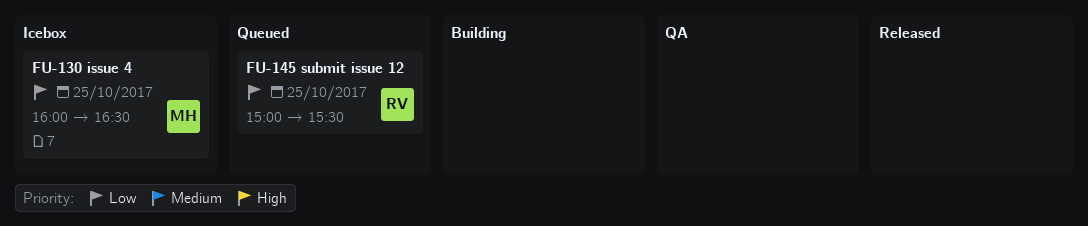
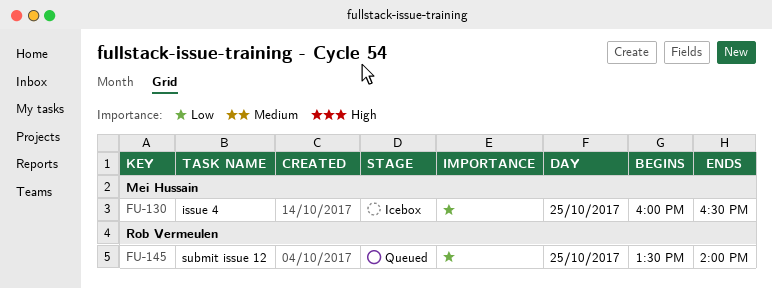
FU-145, begins: 15:00 -> 13:30
FU-145, ends: 15:30 -> 14:00

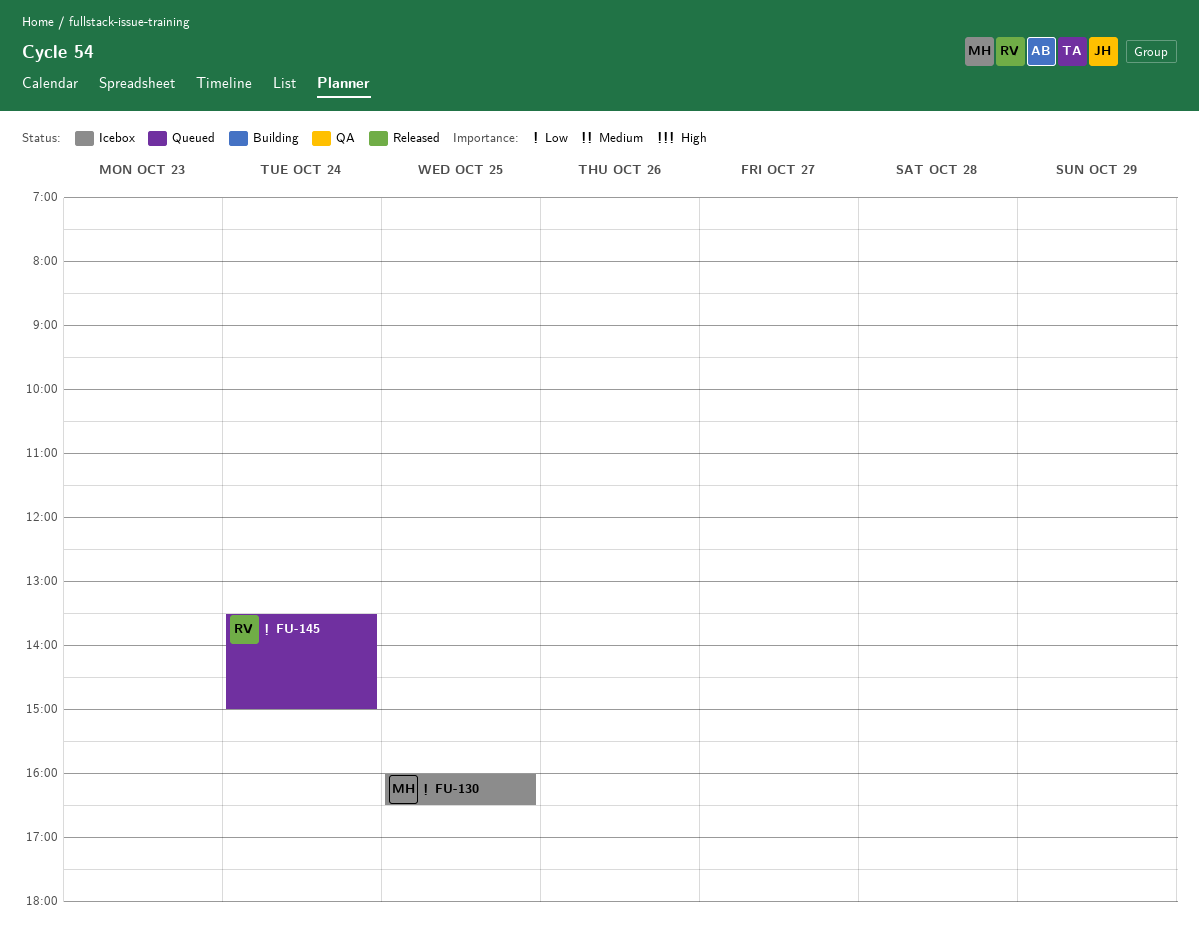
FU-145, day: Oct 25 -> Oct 24
FU-145, ends: 14:00 -> 15:00

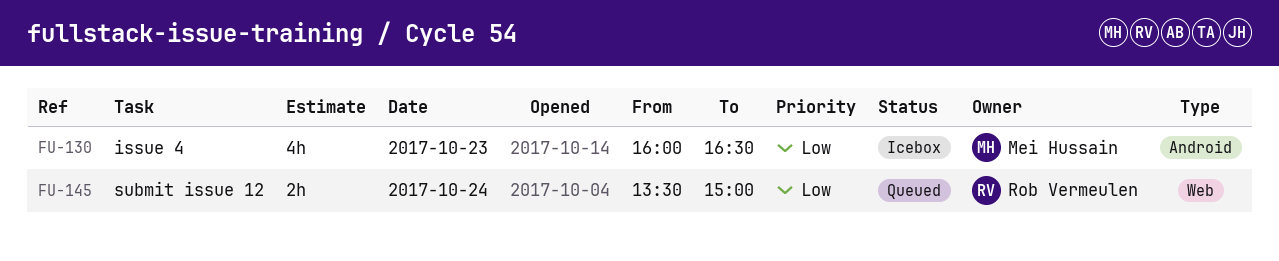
FU-130, day: Oct 25 -> Oct 23

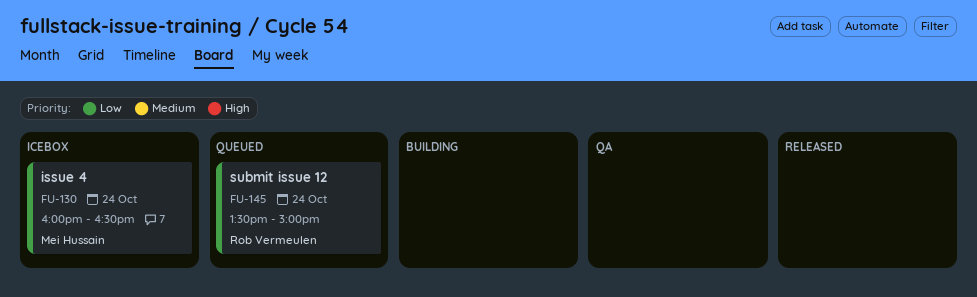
FU-130, day: Oct 23 -> Oct 24

